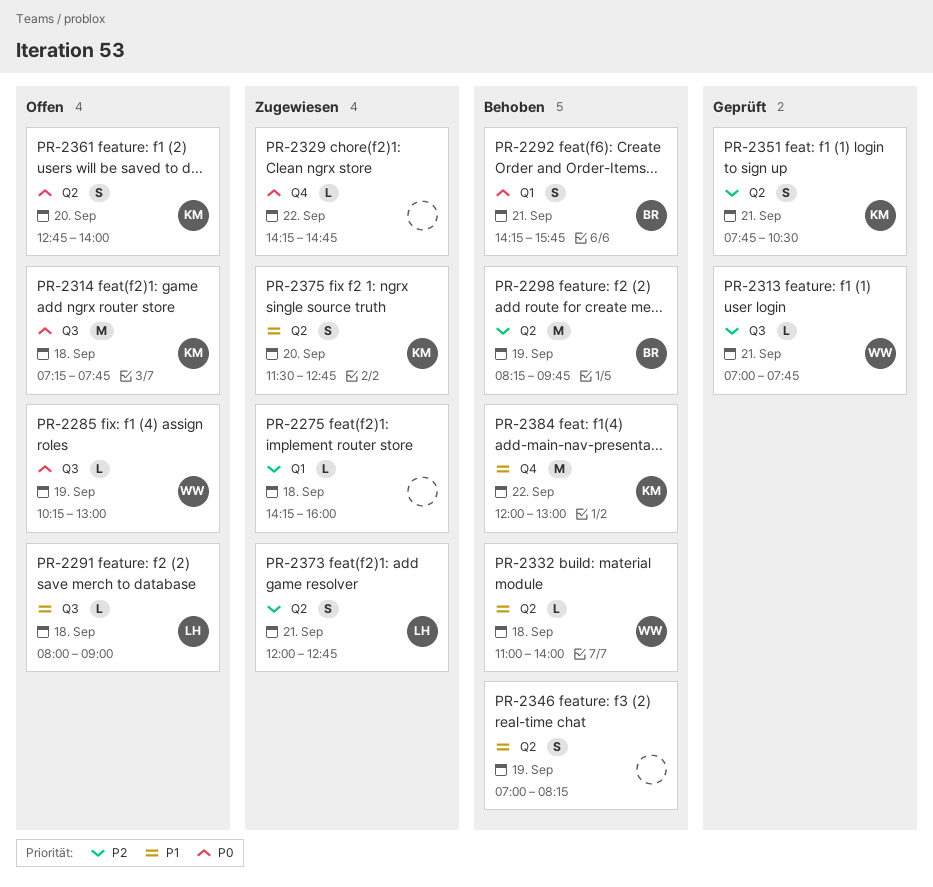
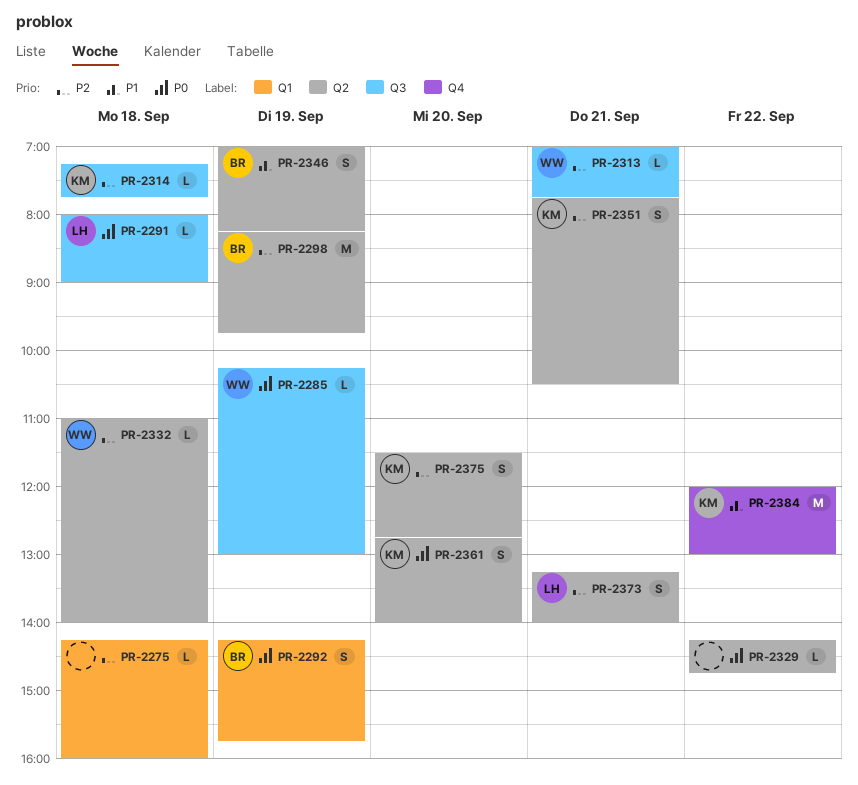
PR-2291, priority: P1 -> P0
PR-2292, day: Sep 21 -> Sep 19
PR-2314, priority: P0 -> P2
PR-2314, estimate: M -> L
PR-2329, label: Q4 -> Q2
PR-2332, priority: P1 -> P2
PR-2346, owner: none -> BR
PR-2373, begins: 12:00 -> 13:15
PR-2373, ends: 12:45 -> 14:00
PR-2375, priority: P1 -> P2

